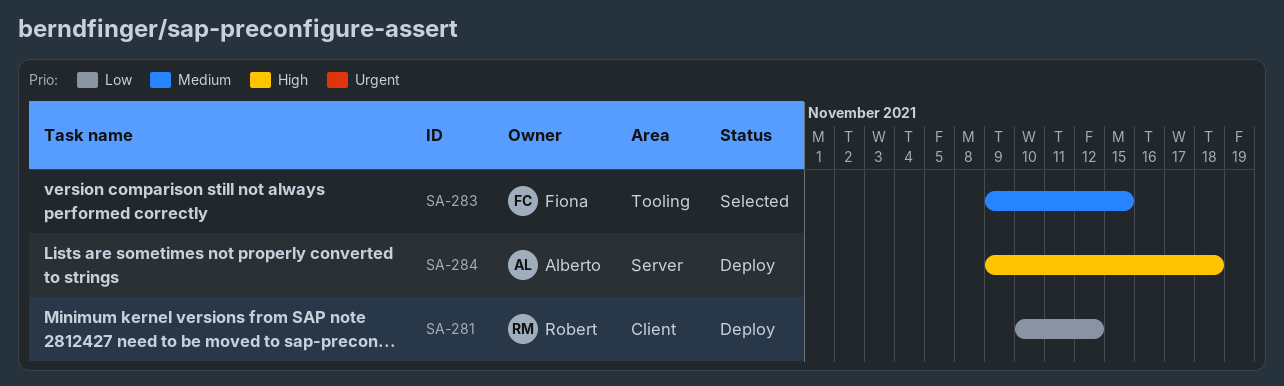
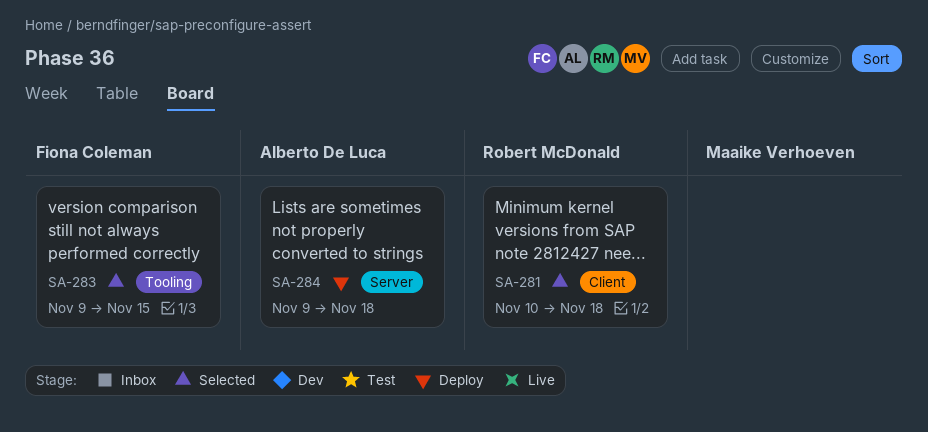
SA-281, status: Deploy -> Selected
SA-281, due: Nov 12 -> Nov 18

